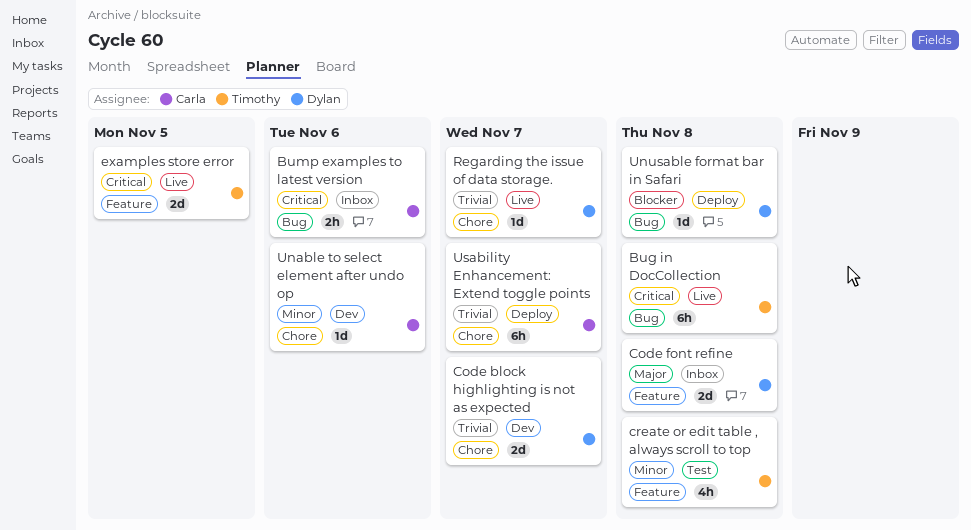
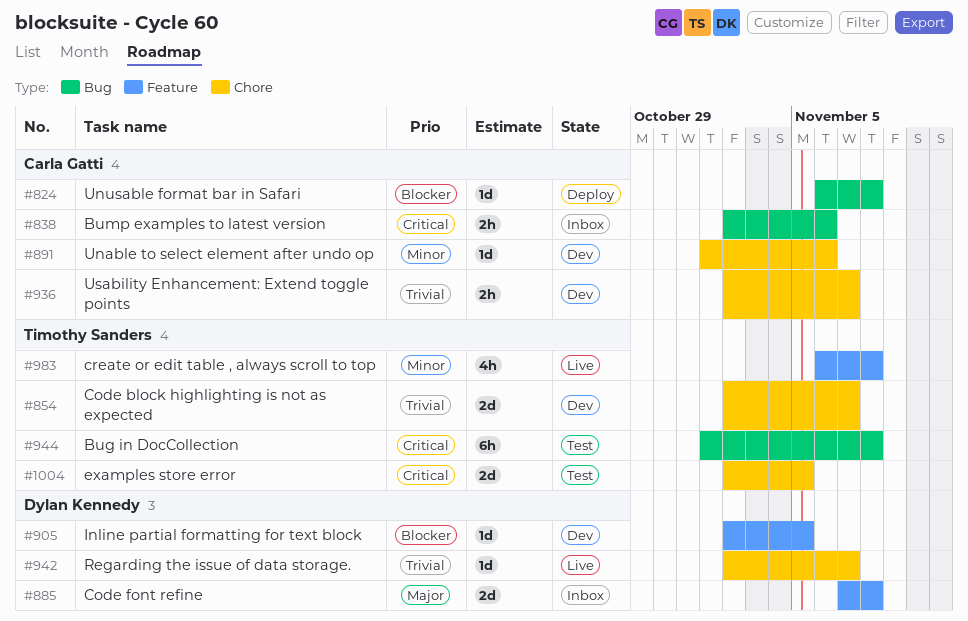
Bug in DocCollection, status: Live -> Test
Code block highlighting is not as expected, owner: Dylan Kennedy -> Timothy Sanders
create or edit table , always scroll to top, status: Test -> Live
examples store error, status: Live -> Test
examples store error, label: Feature -> Chore
Inline partial formatting for text block: none -> present
Unusable format bar in Safari, owner: Dylan Kennedy -> Carla Gatti
Usability Enhancement: Extend toggle points, status: Deploy -> Dev
Usability Enhancement: Extend toggle points, estimate: 6h -> 2h

